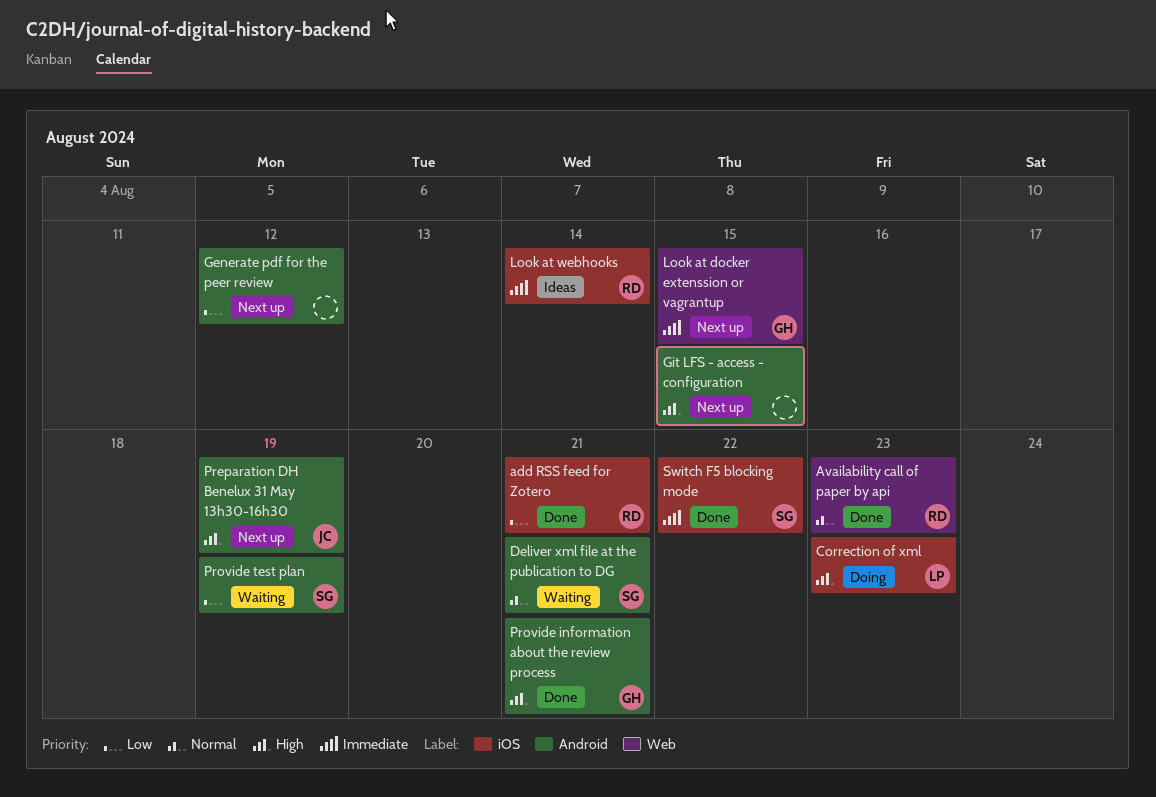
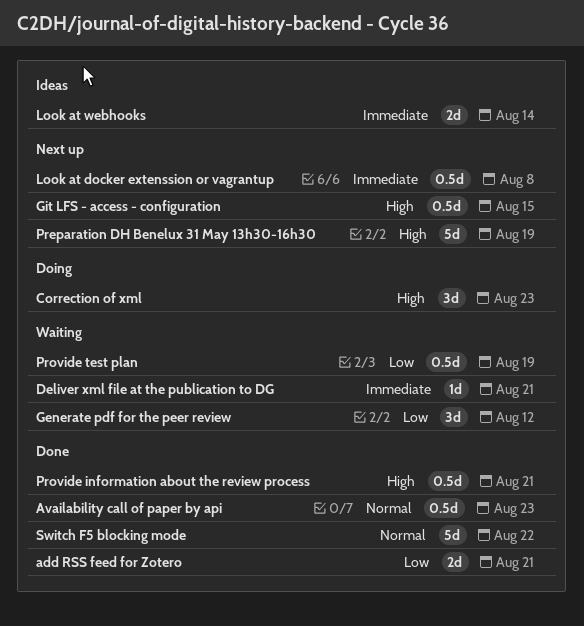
Deliver xml file at the publication to DG, priority: Normal -> Immediate
Generate pdf for the peer review, status: Next up -> Waiting
Look at docker extenssion or vagrantup, due: Aug 15 -> Aug 8
Switch F5 blocking mode, priority: Immediate -> Normal

